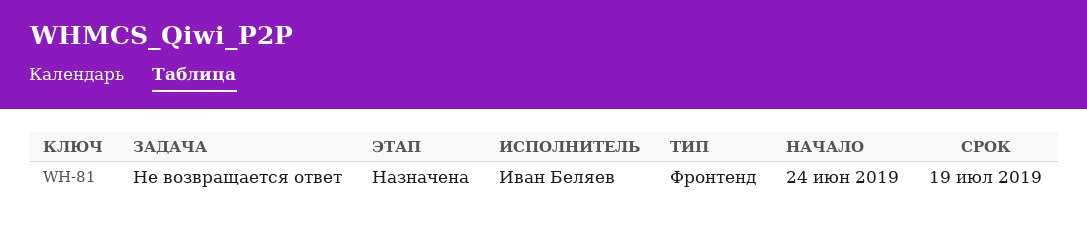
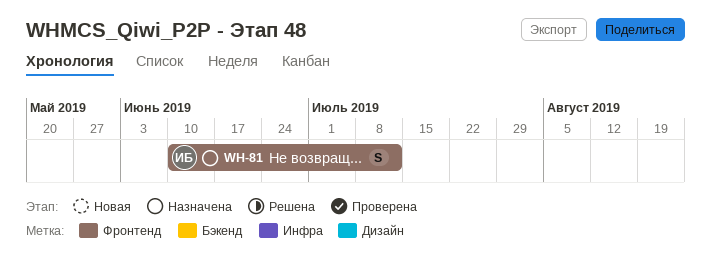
WH-81, start: Jun 24 -> Jun 10
WH-81, due: Jul 19 -> Jul 12

